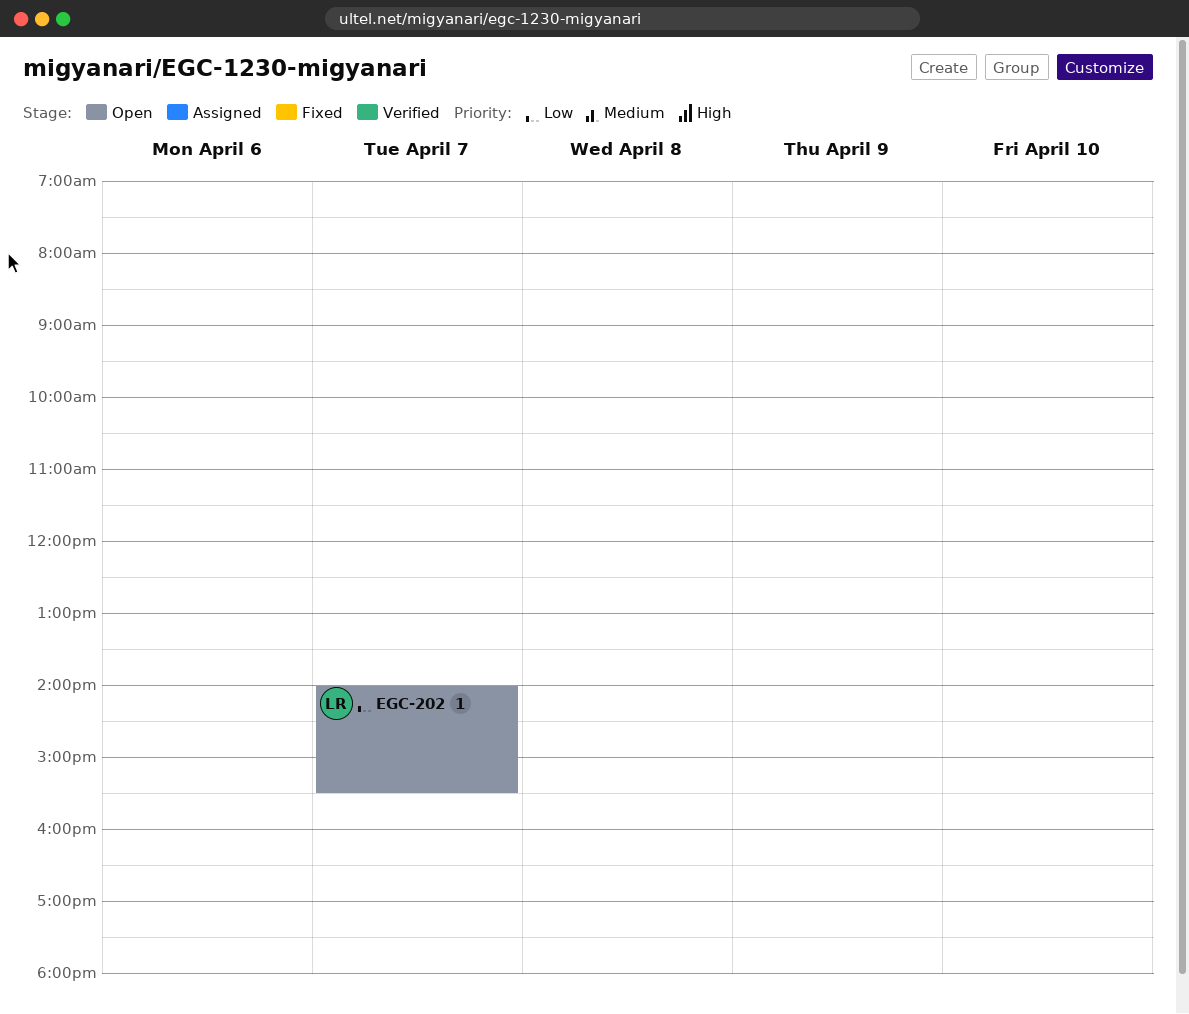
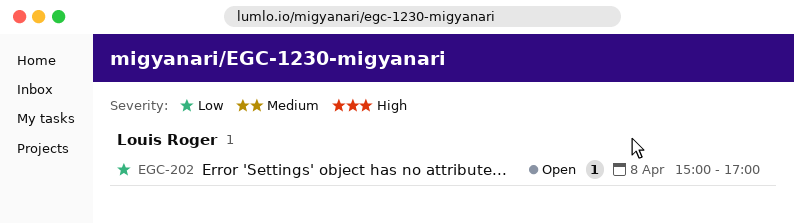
EGC-202, day: Apr 7 -> Apr 8
EGC-202, begins: 14:00 -> 15:00
EGC-202, ends: 15:30 -> 17:00

